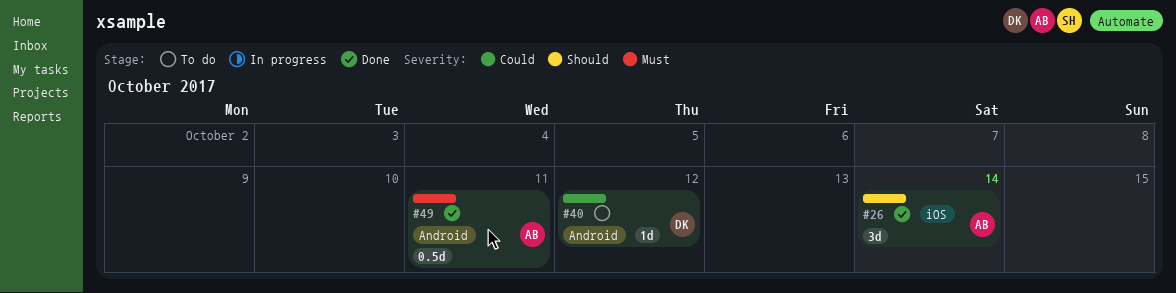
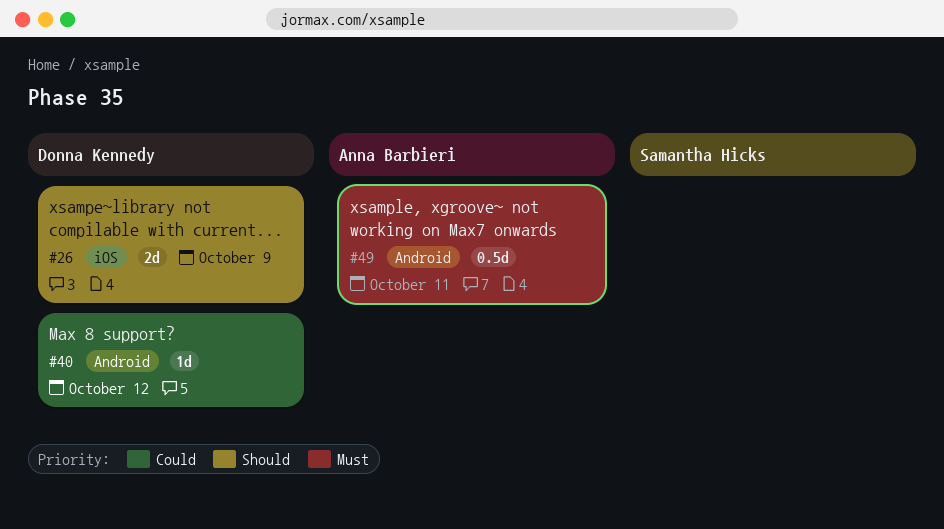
#26, owner: Anna Barbieri -> Donna Kennedy
#26, estimate: 3d -> 2d
#26, due: Oct 14 -> Oct 9

